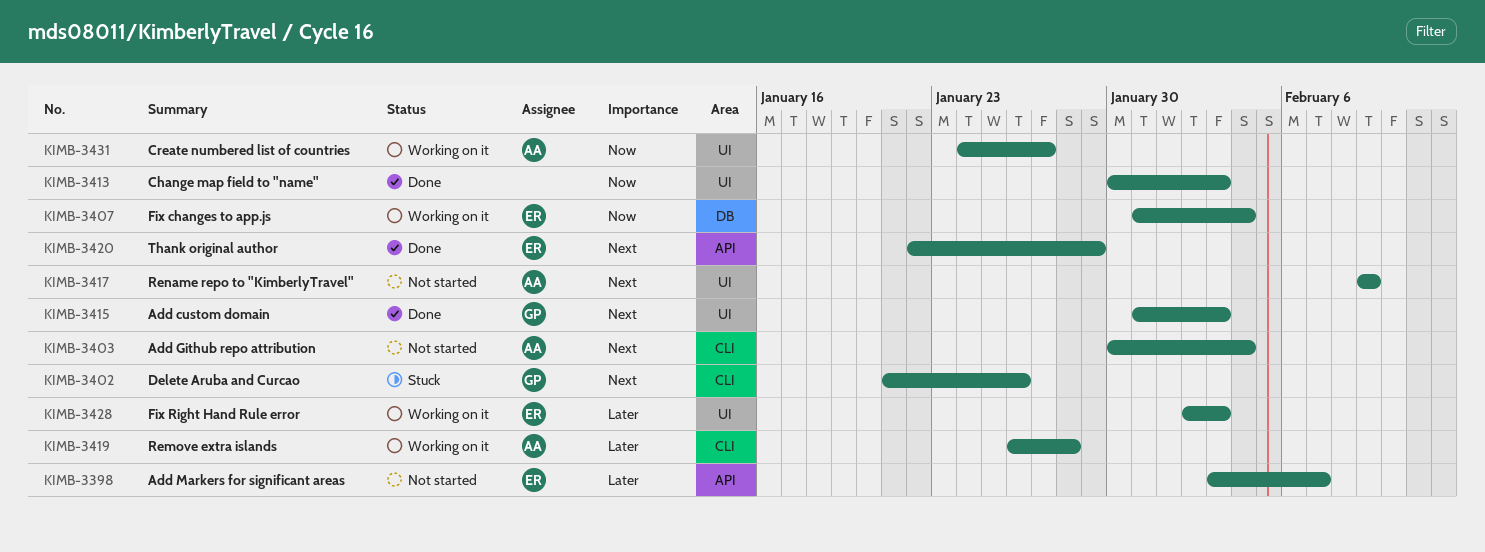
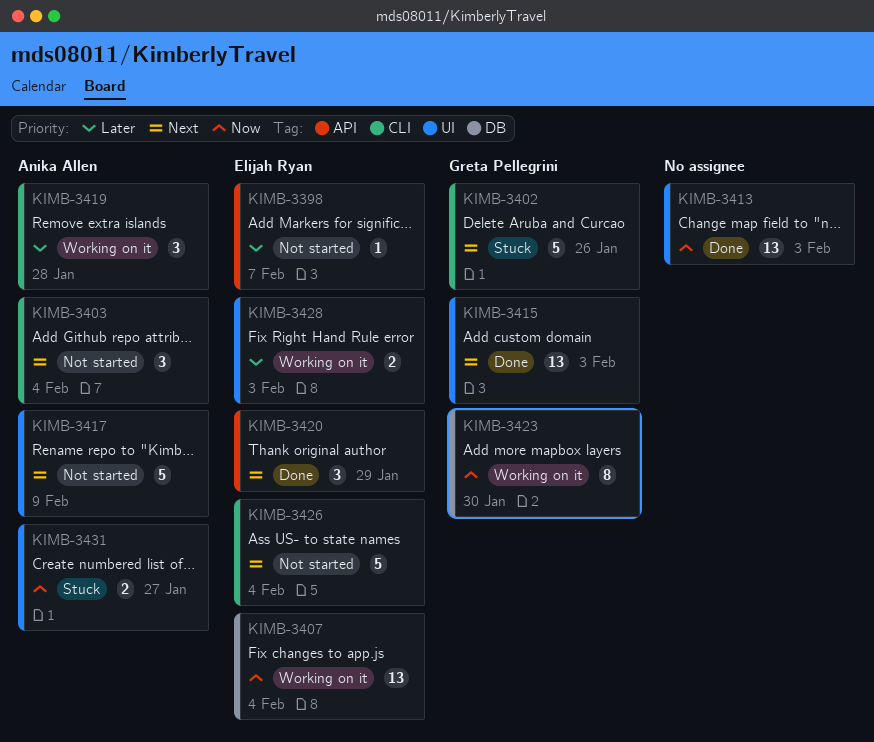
KIMB-3423: none -> present
KIMB-3426: none -> present
KIMB-3431, status: Working on it -> Stuck

